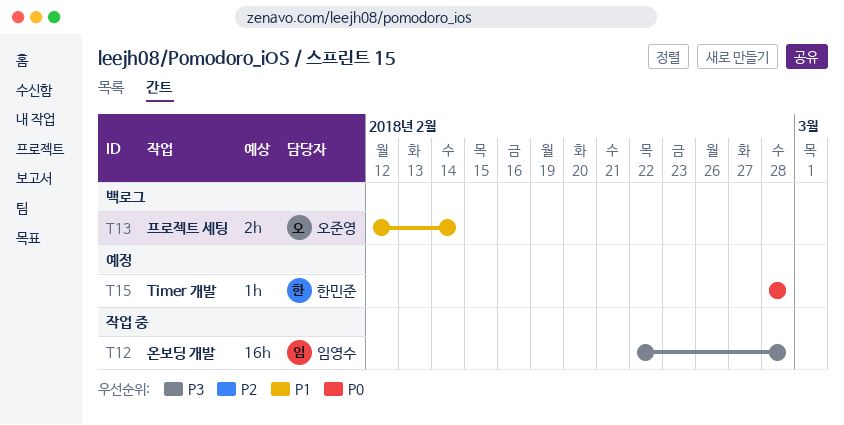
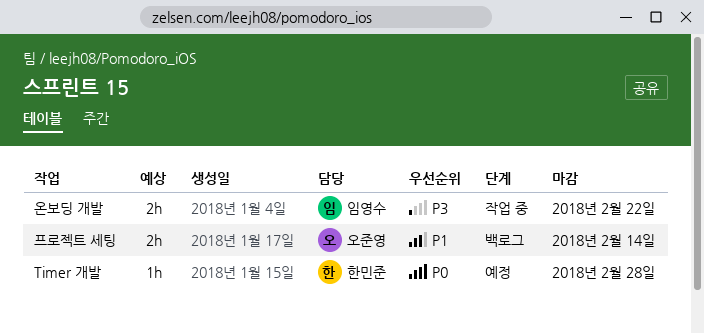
온보딩 개발, estimate: 16h -> 2h
온보딩 개발, due: Feb 28 -> Feb 22

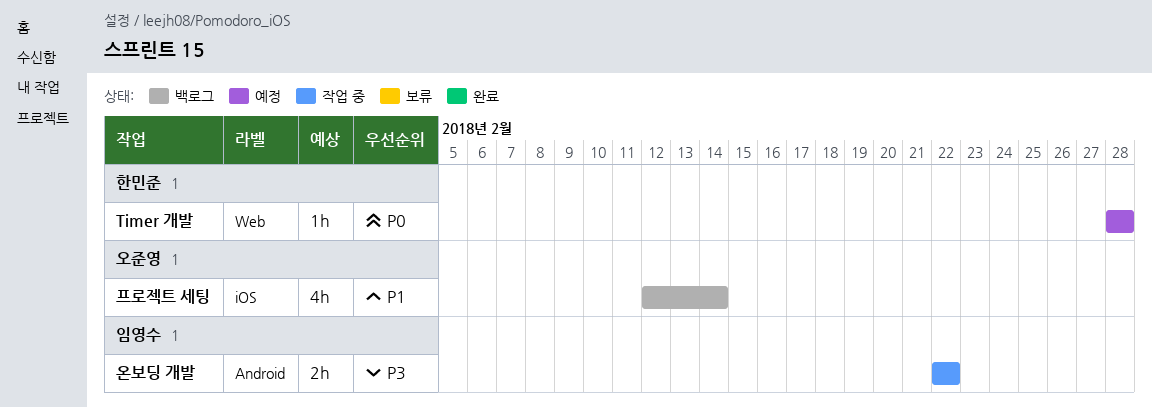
프로젝트 세팅, estimate: 2h -> 4h

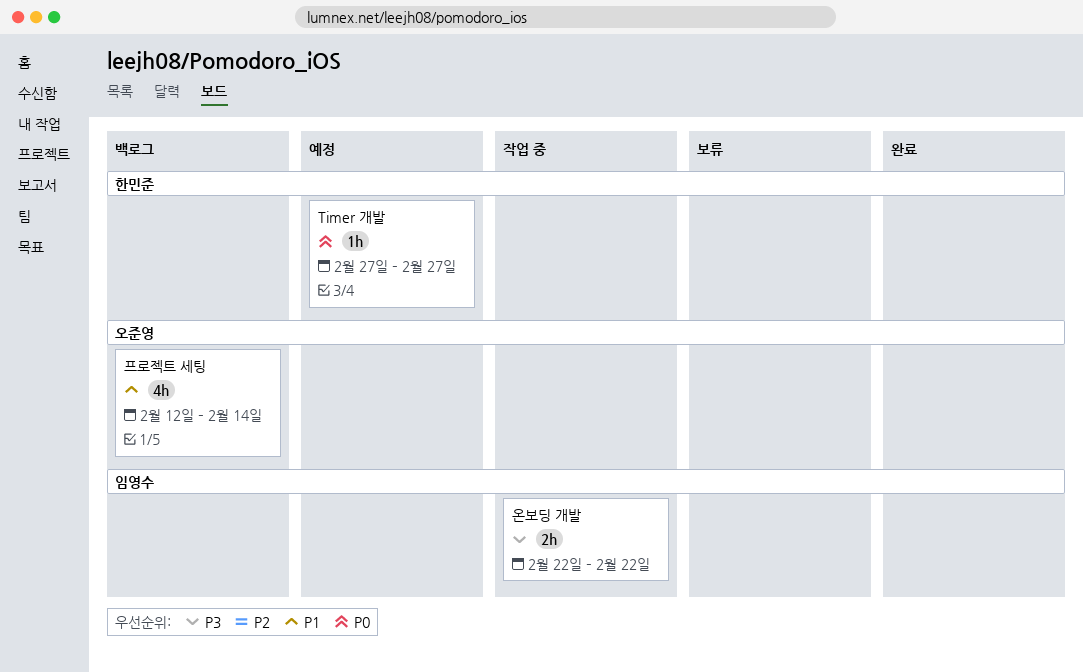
Timer 개발, start: Feb 28 -> Feb 27
Timer 개발, due: Feb 28 -> Feb 27

